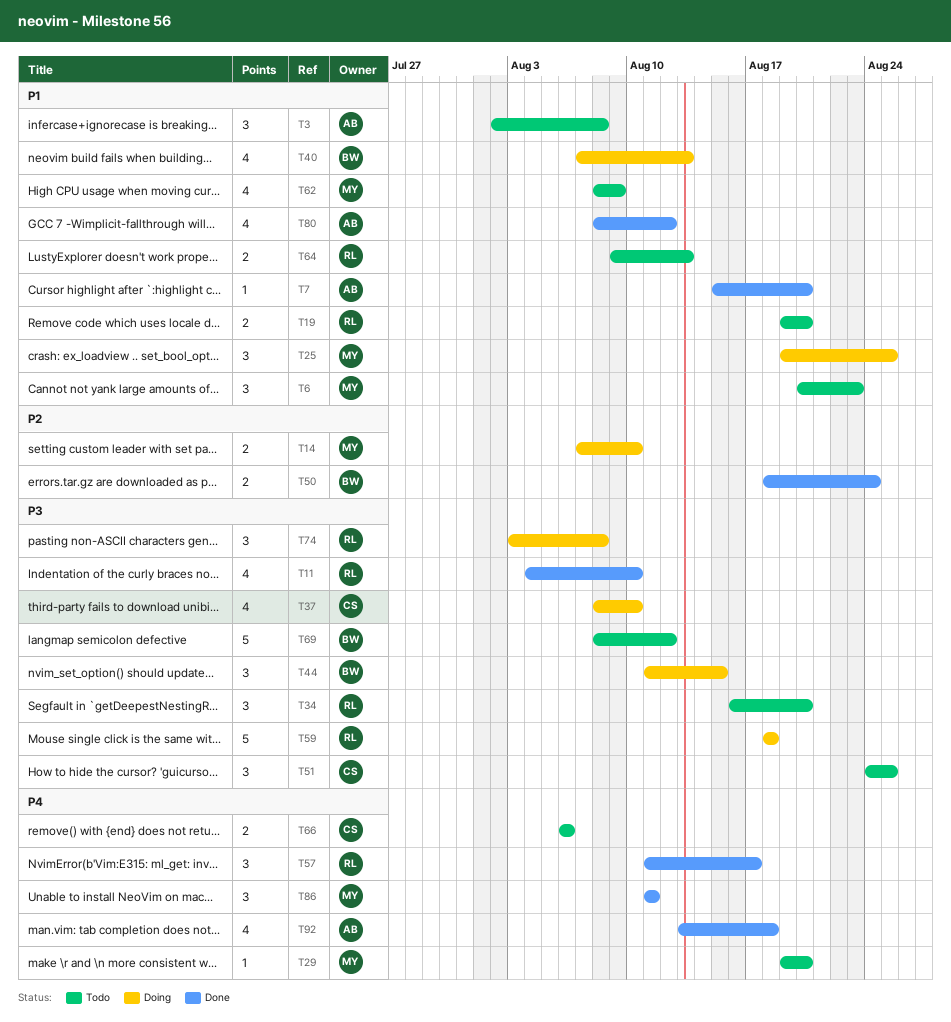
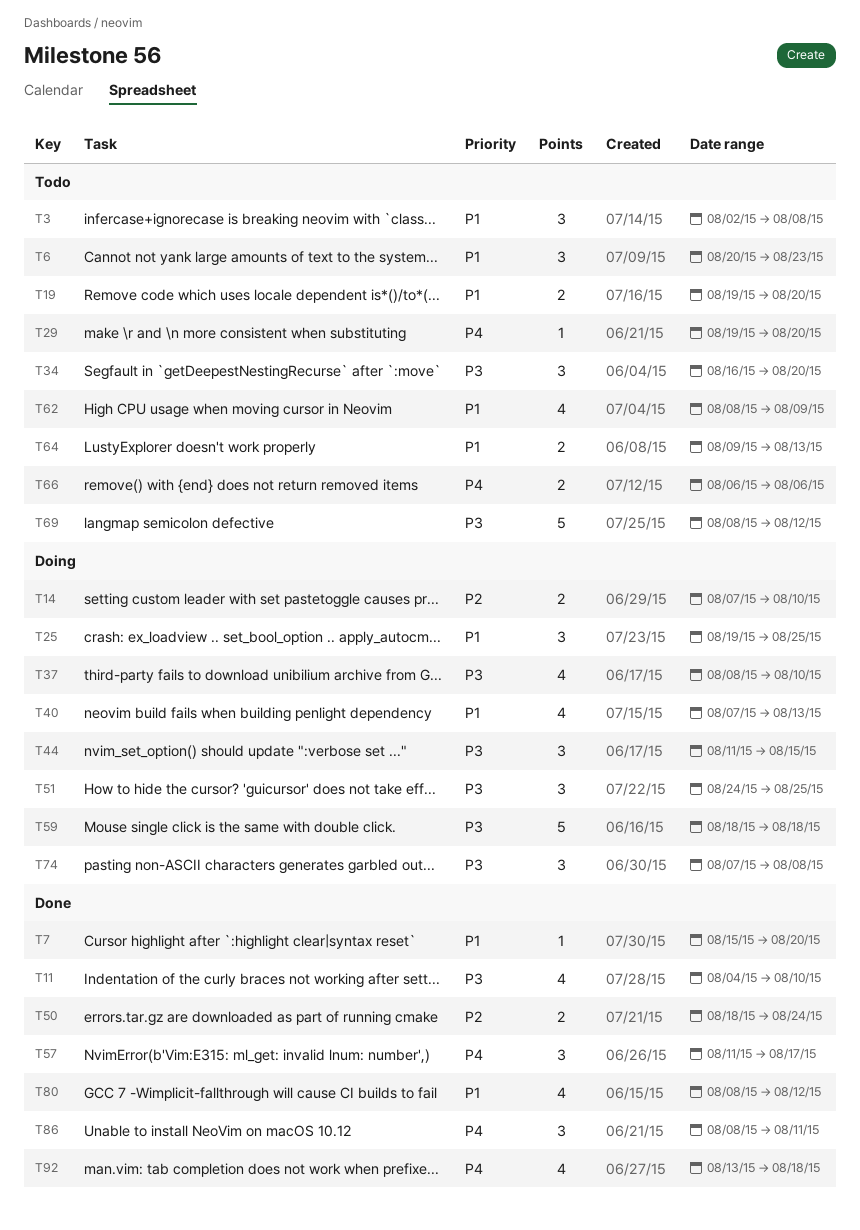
T51, status: Todo -> Doing
T74, start: Aug 3 -> Aug 7
T86, start: Aug 11 -> Aug 8

